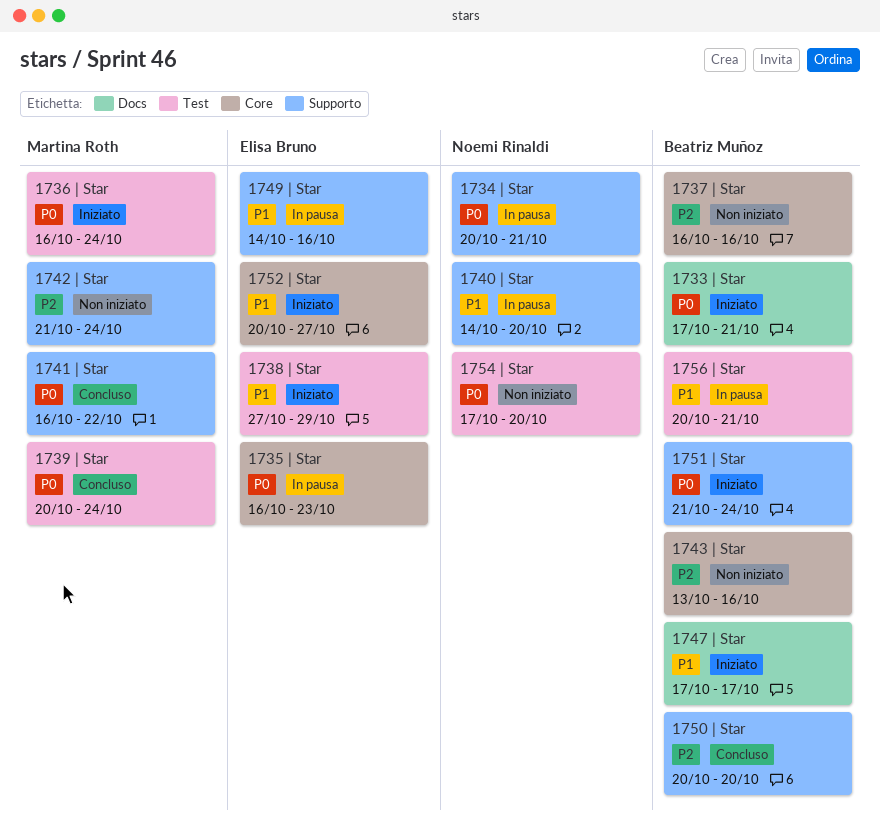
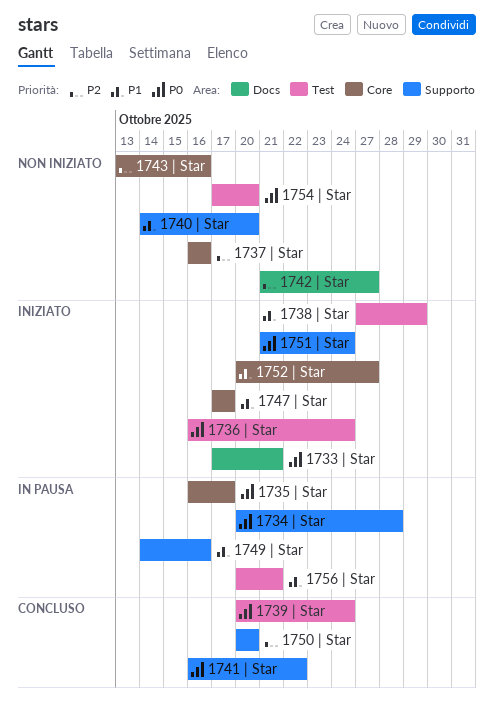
1734 | Star, due: Oct 21 -> Oct 28
1735 | Star, due: Oct 23 -> Oct 17
1740 | Star, status: In pausa -> Non iniziato
1742 | Star, label: Supporto -> Docs
1742 | Star, due: Oct 24 -> Oct 27
1747 | Star, label: Docs -> Core

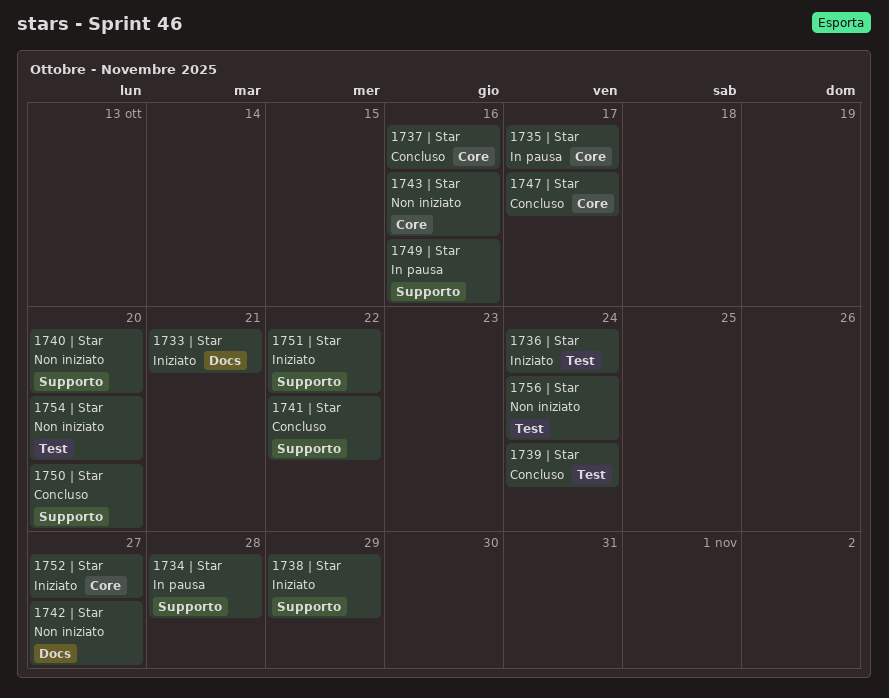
1737 | Star, status: Non iniziato -> Concluso
1738 | Star, label: Test -> Supporto
1747 | Star, status: Iniziato -> Concluso
1751 | Star, due: Oct 24 -> Oct 22
1756 | Star, status: In pausa -> Non iniziato
1756 | Star, due: Oct 21 -> Oct 24

